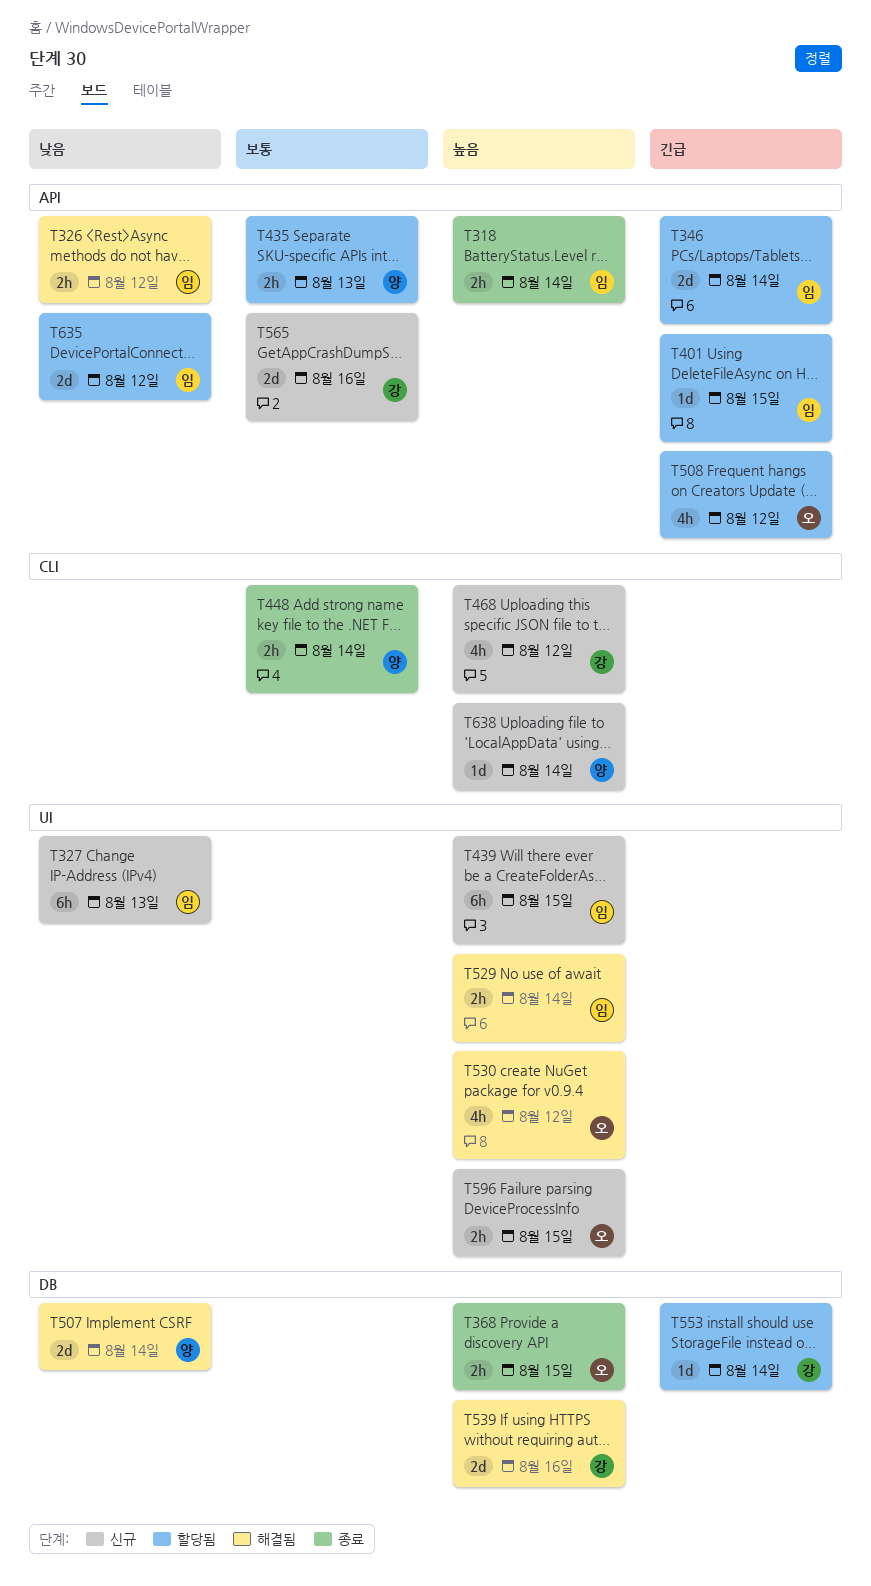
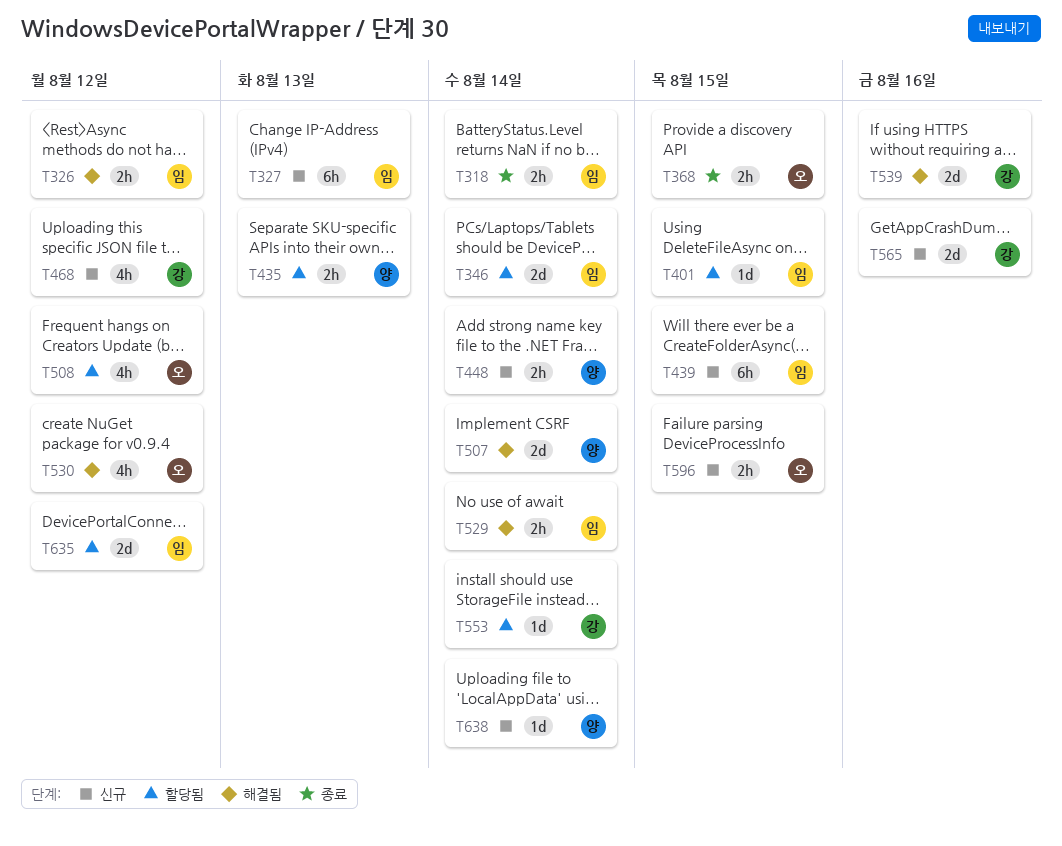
T448, status: 종료 -> 신규

